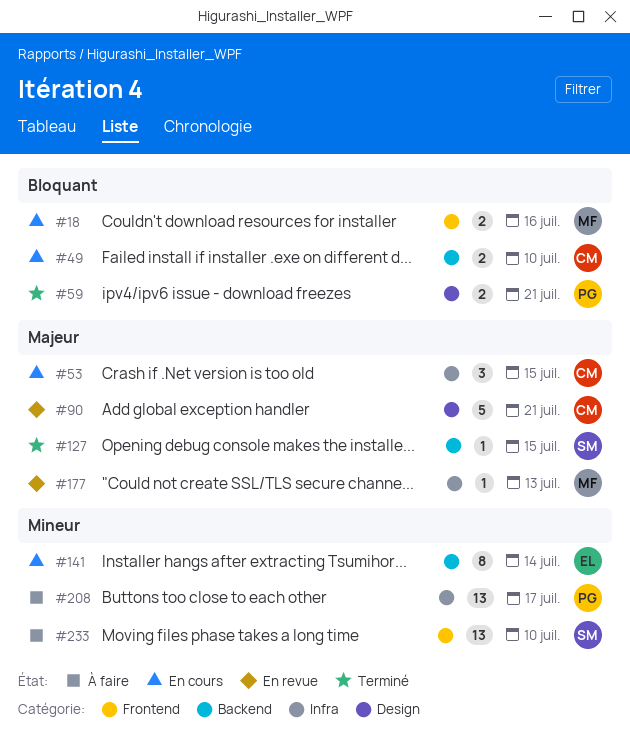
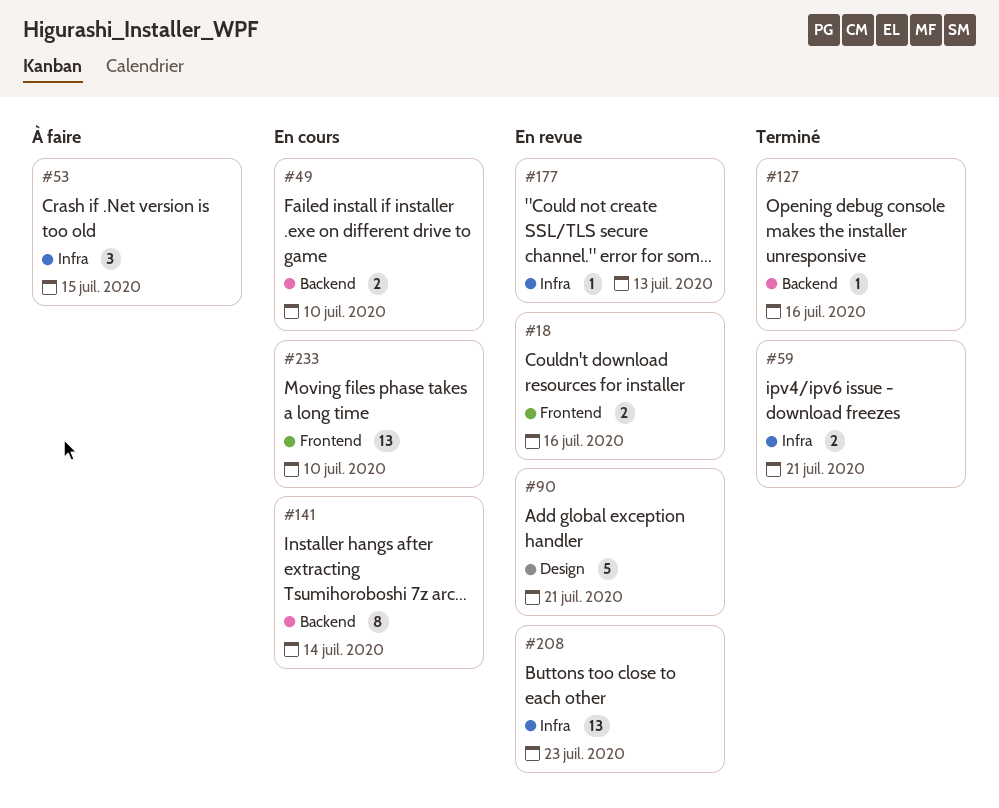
#18, status: En cours -> En revue
#53, status: En cours -> À faire
#59, label: Design -> Infra
#127, due: Jul 15 -> Jul 16
#208, status: À faire -> En revue
#208, due: Jul 17 -> Jul 23
#233, status: À faire -> En cours

